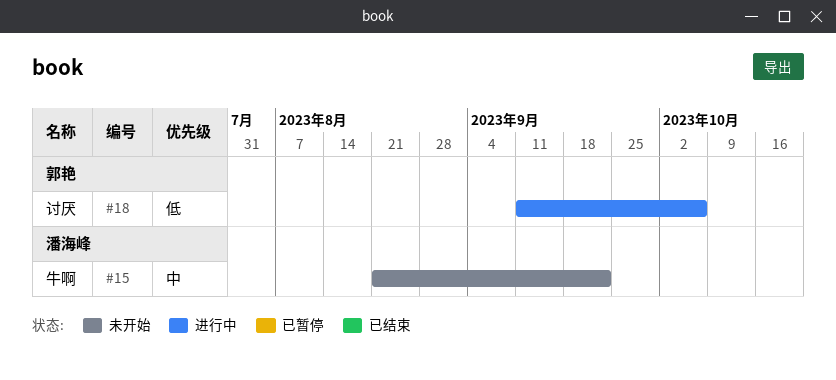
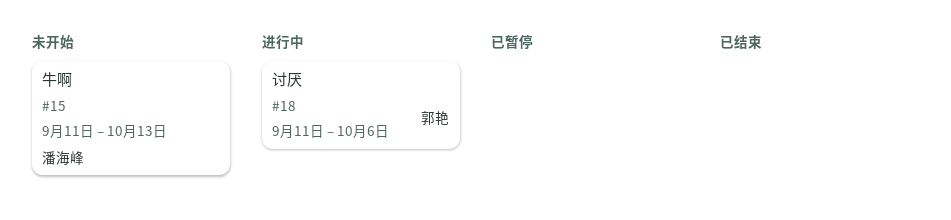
#15, start: Aug 21 -> Sep 11
#15, due: Sep 22 -> Oct 13

